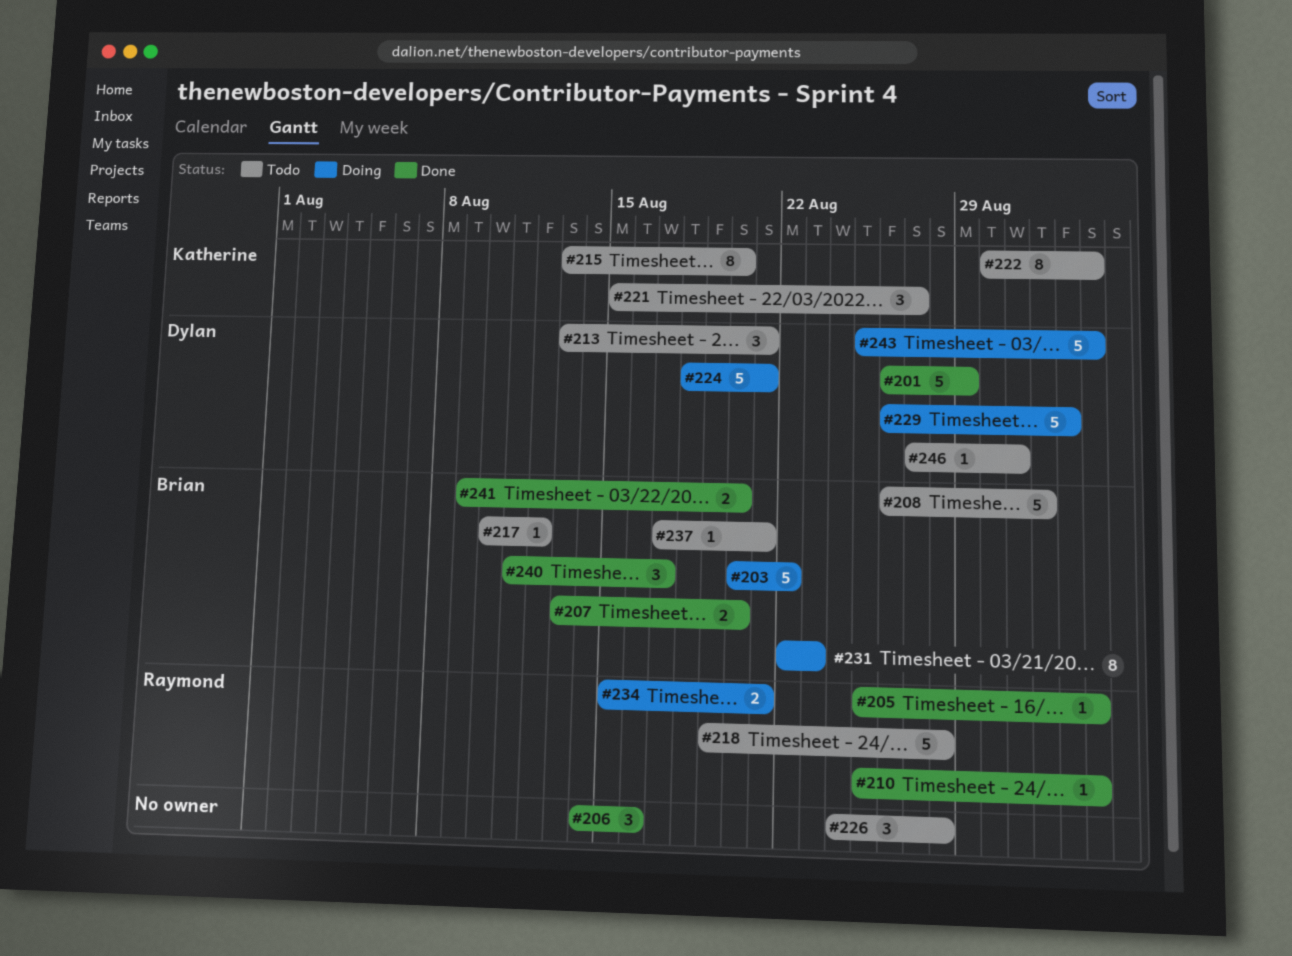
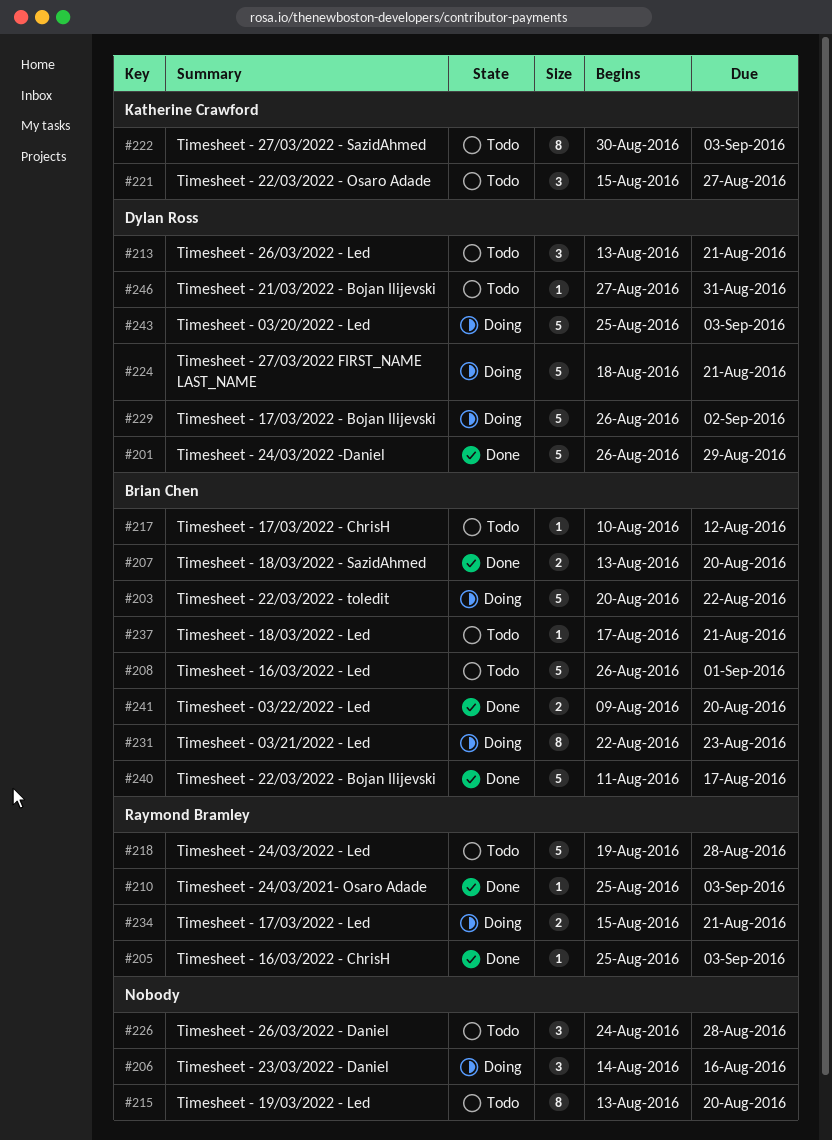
#206, status: Done -> Doing
#215, owner: Katherine Crawford -> none
#240, estimate: 3 -> 5

